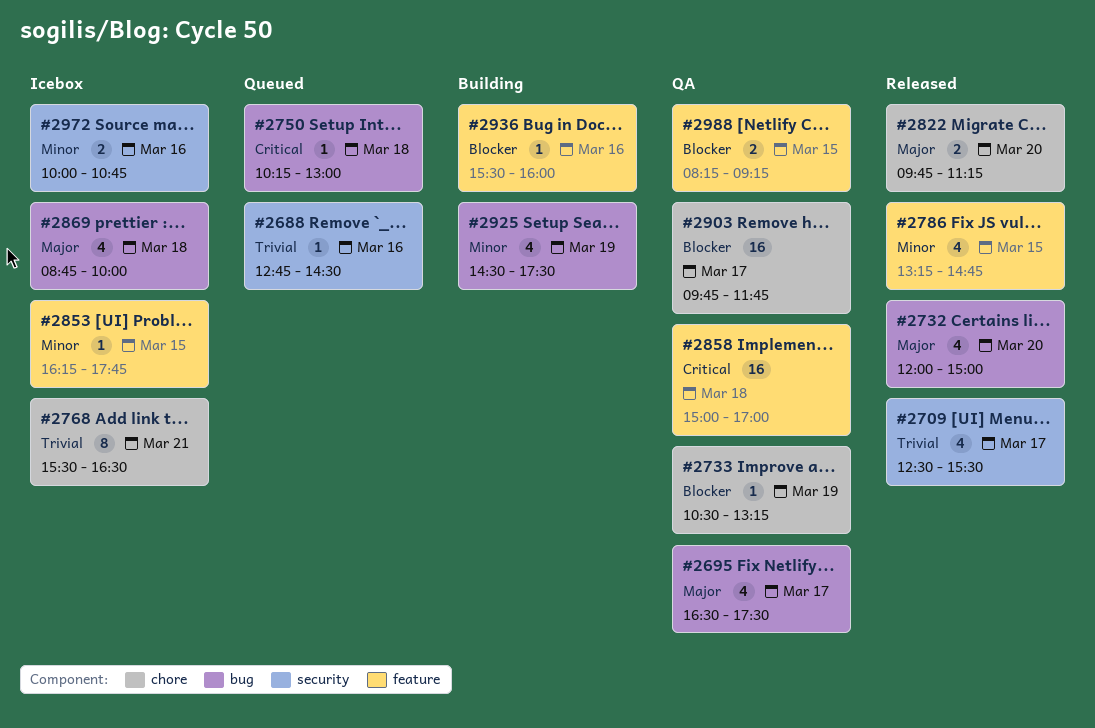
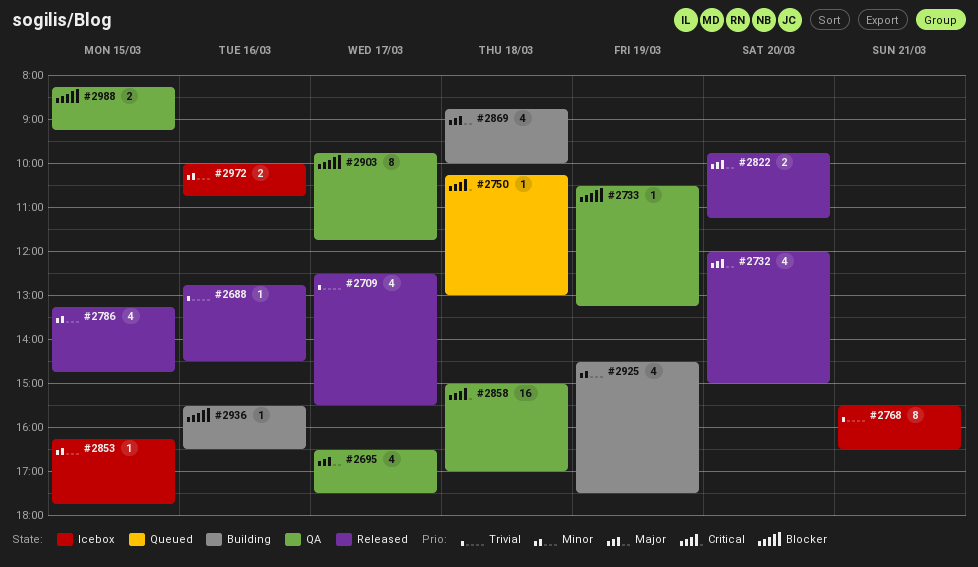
#2688, status: Queued -> Released
#2869, status: Icebox -> Building
#2903, estimate: 16 -> 8
#2936, ends: 16:00 -> 16:30

